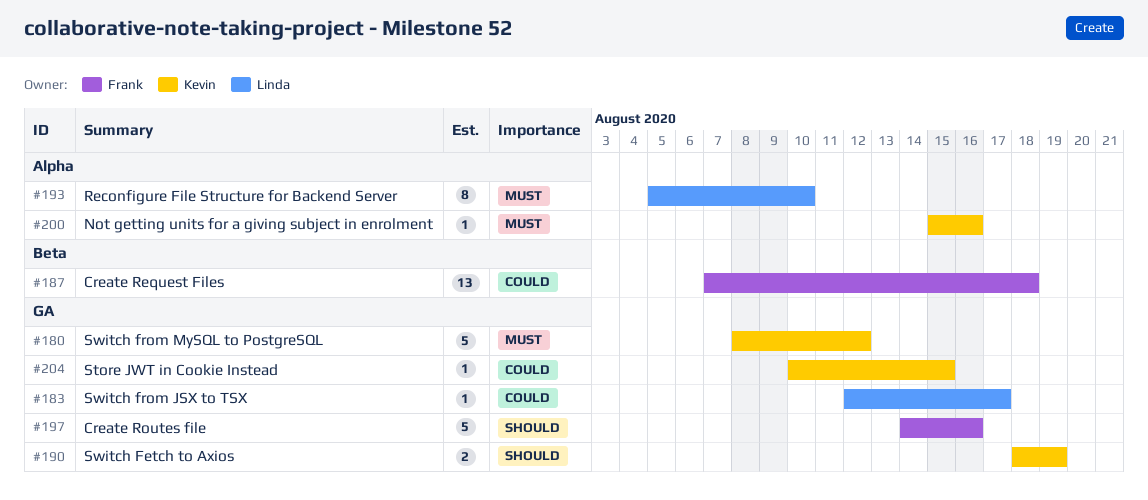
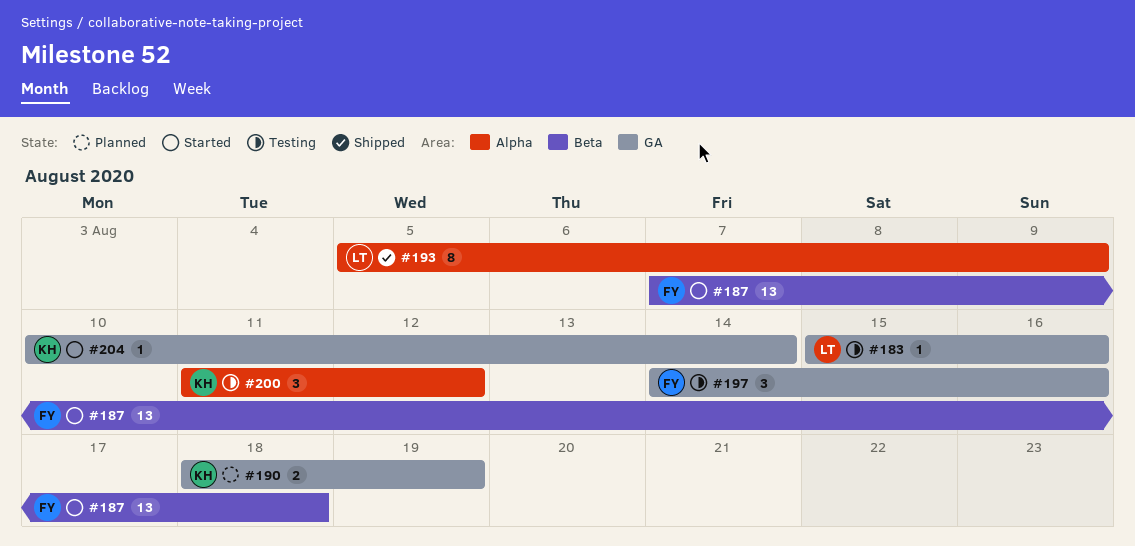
#180: present -> none
#183, start: Aug 12 -> Aug 15
#183, due: Aug 17 -> Aug 16
#193, due: Aug 10 -> Aug 9
#197, estimate: 5 -> 3
#200, estimate: 1 -> 3
#200, start: Aug 15 -> Aug 11
#200, due: Aug 16 -> Aug 12
#204, due: Aug 15 -> Aug 14

